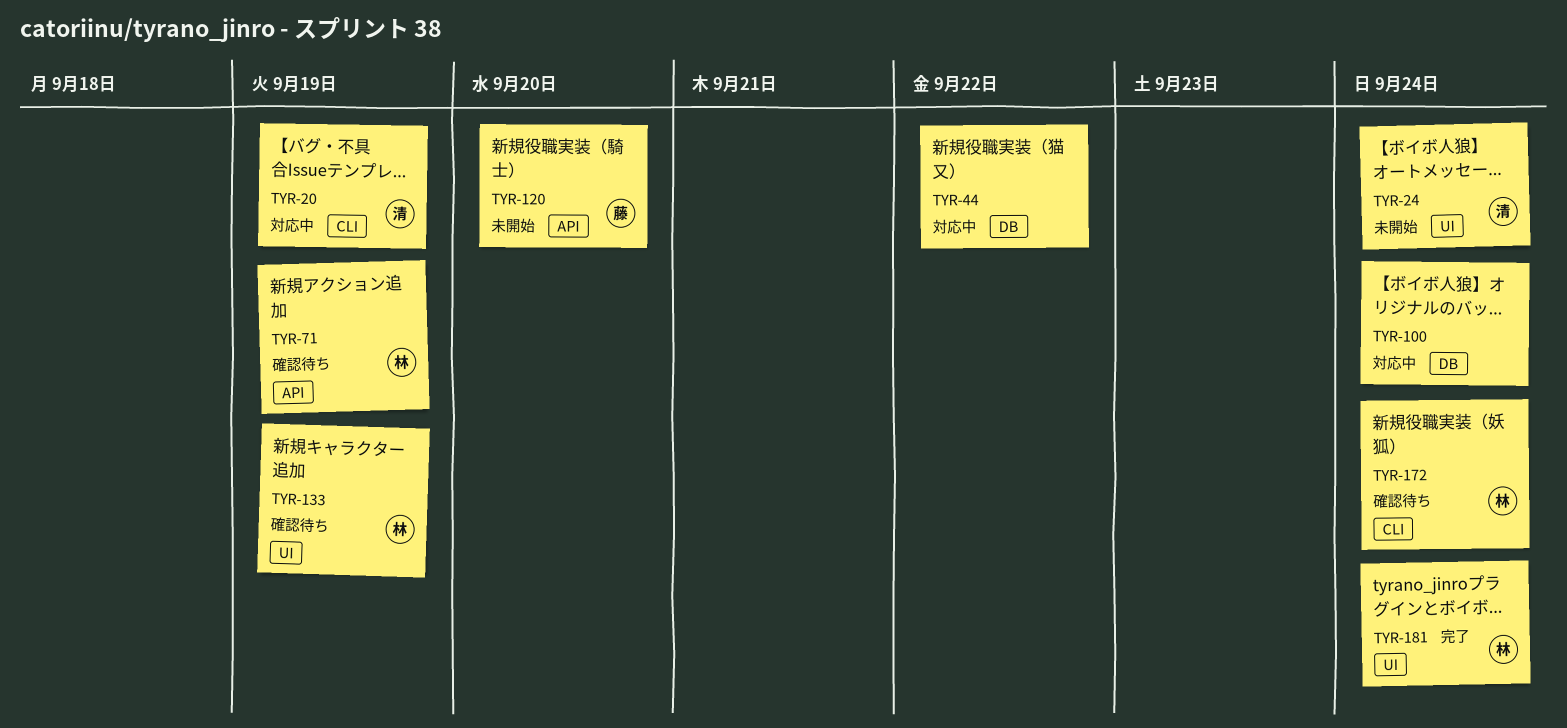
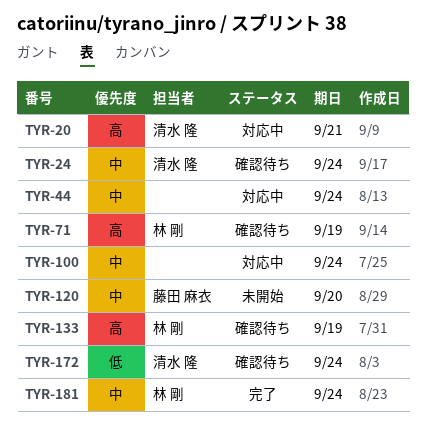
TYR-20, due: Sep 19 -> Sep 21
TYR-24, status: 未開始 -> 確認待ち
TYR-44, due: Sep 22 -> Sep 24
TYR-172, owner: 林 剛 -> 清水 隆

